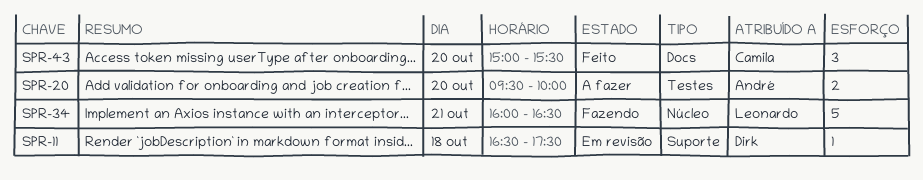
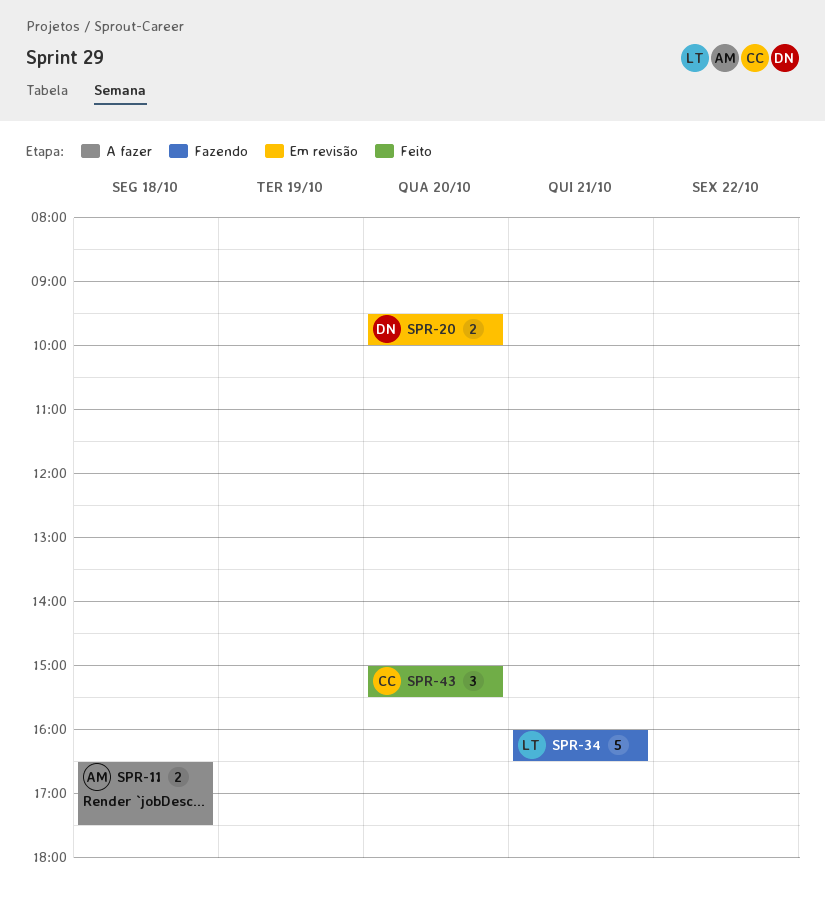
SPR-11, status: Em revisão -> A fazer
SPR-11, owner: Dirk -> André
SPR-11, estimate: 1 -> 2
SPR-20, status: A fazer -> Em revisão
SPR-20, owner: André -> Dirk

